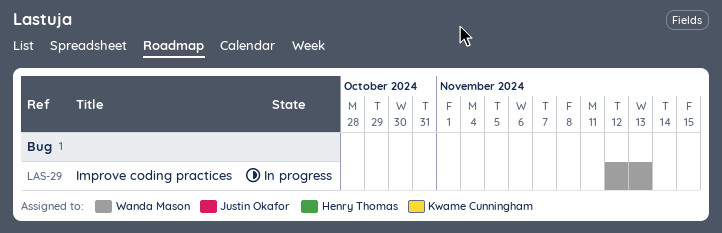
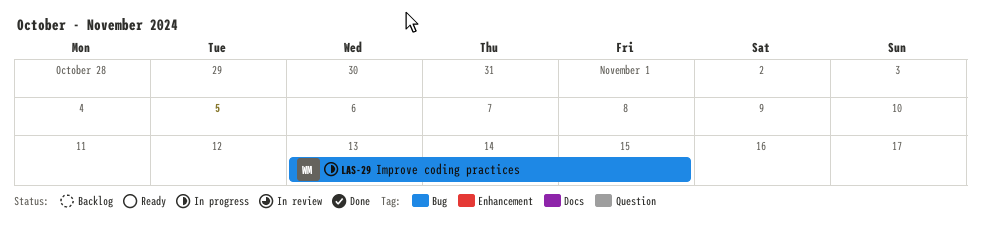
LAS-29, start: Nov 12 -> Nov 13
LAS-29, due: Nov 13 -> Nov 15

